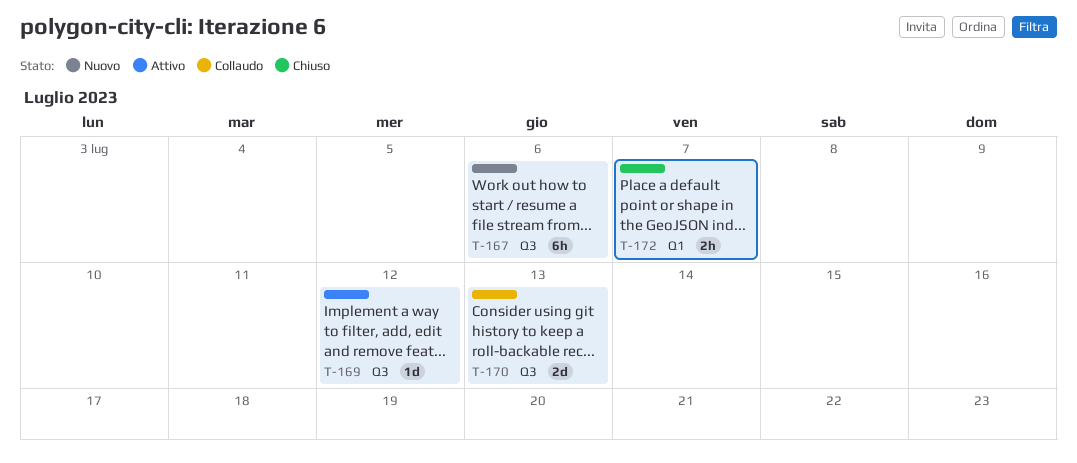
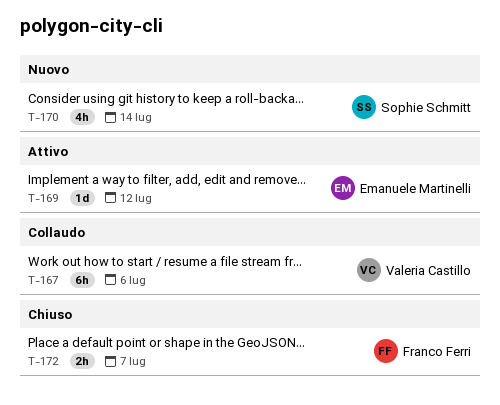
T-167, status: Nuovo -> Collaudo
T-170, status: Collaudo -> Nuovo
T-170, estimate: 2d -> 4h
T-170, due: Jul 13 -> Jul 14

